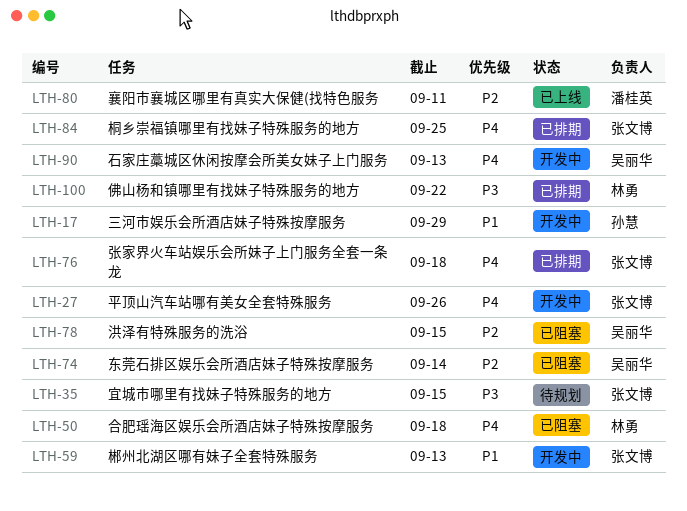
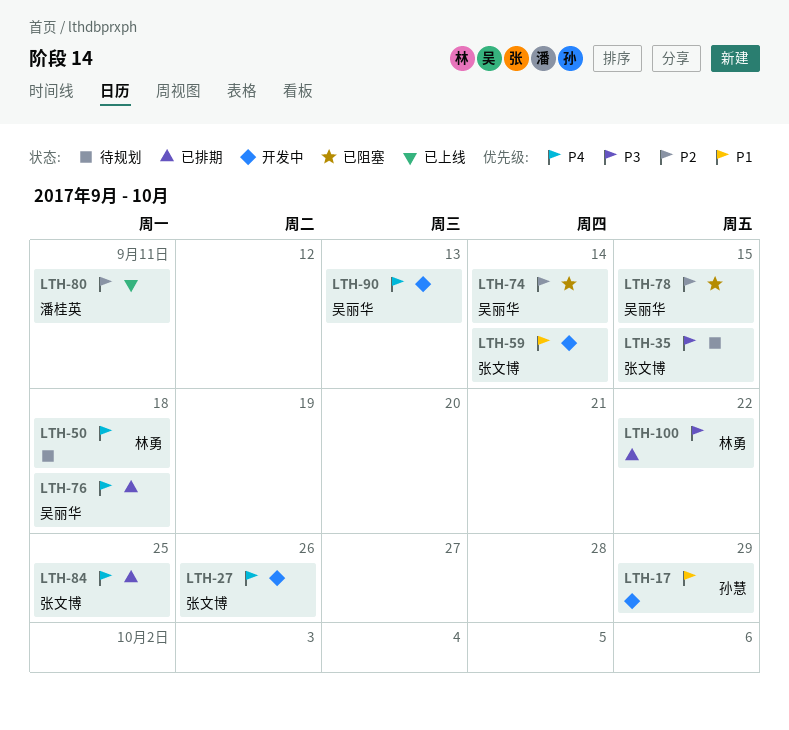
LTH-50, status: 已阻塞 -> 待规划
LTH-59, due: Sep 13 -> Sep 14
LTH-76, owner: 张文博 -> 吴丽华

